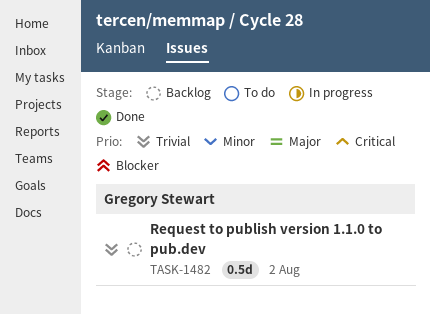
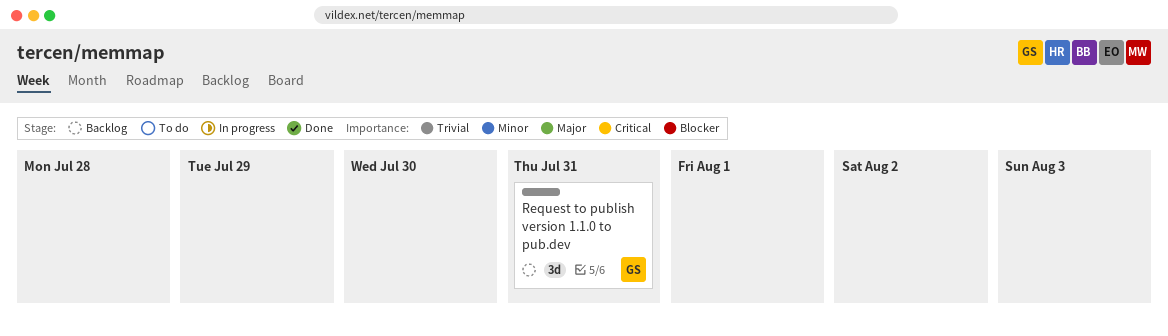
Request to publish version 1.1.0 to pub.dev, estimate: 0.5d -> 3d
Request to publish version 1.1.0 to pub.dev, due: Aug 2 -> Jul 31

